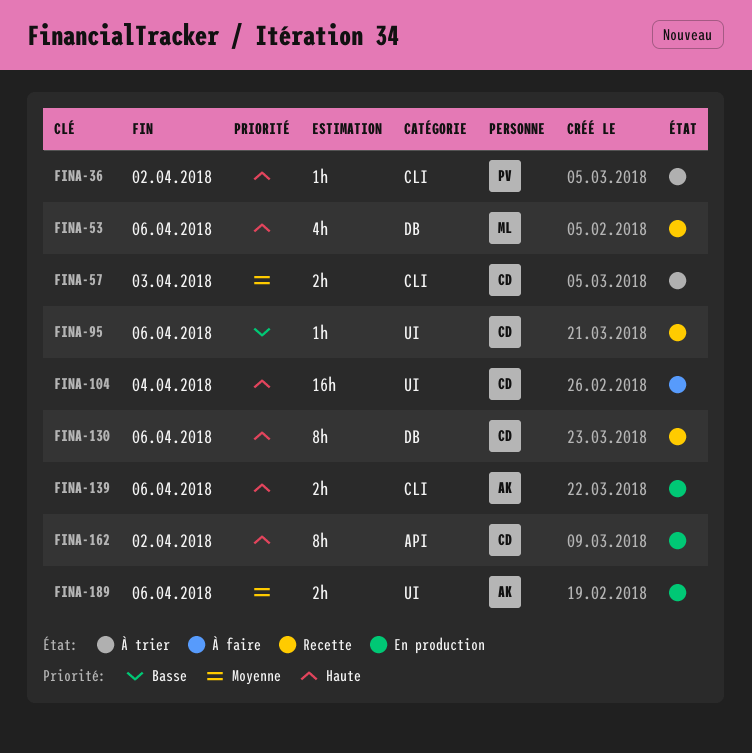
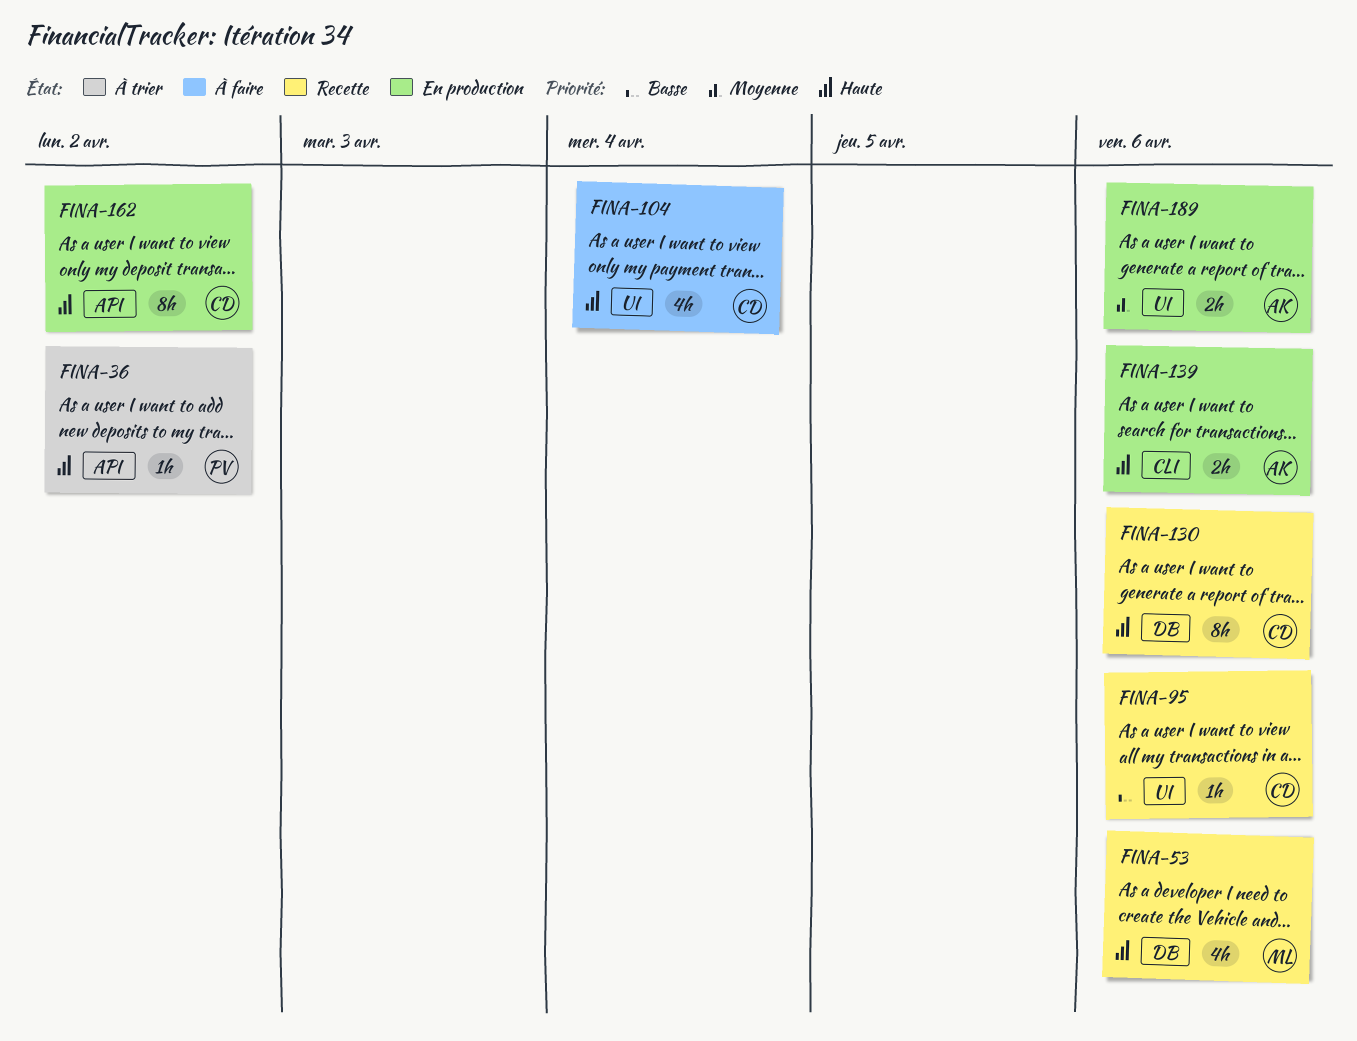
FINA-36, label: CLI -> API
FINA-57: present -> none
FINA-104, estimate: 16h -> 4h

